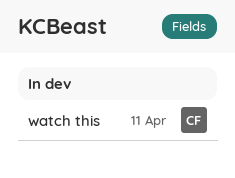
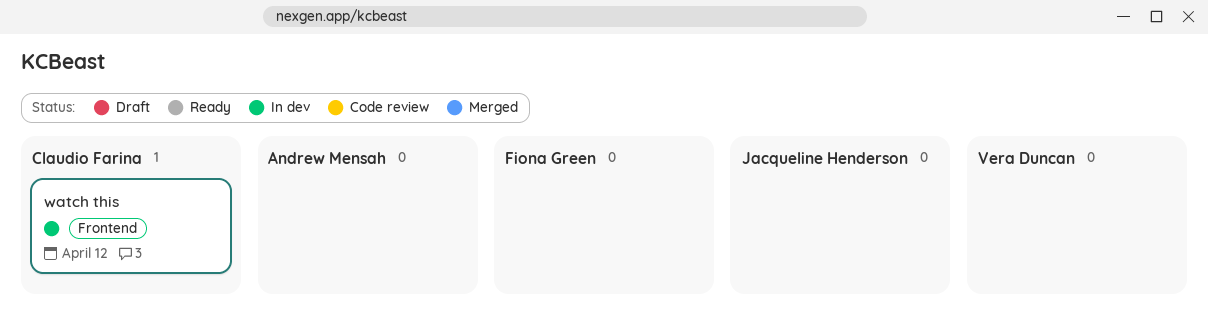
watch this, due: Apr 11 -> Apr 12

